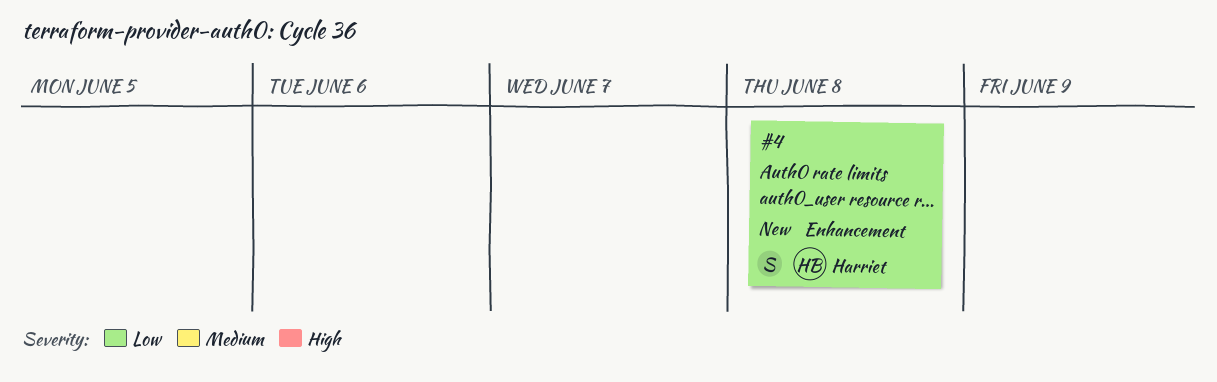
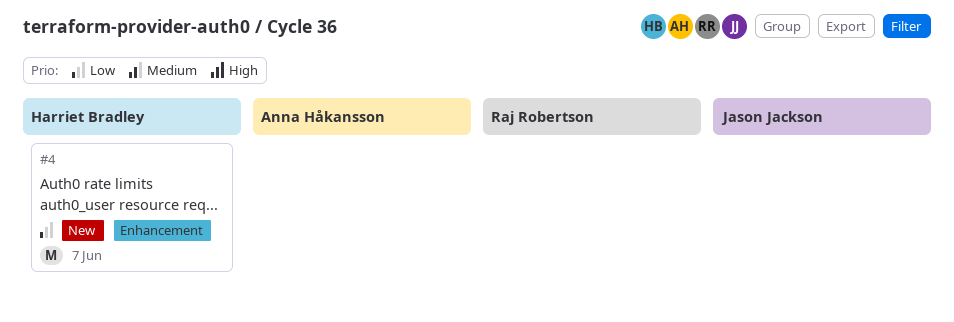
#4, estimate: S -> M
#4, due: Jun 8 -> Jun 7

